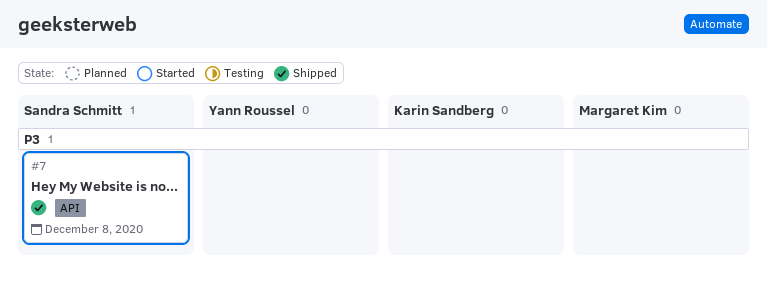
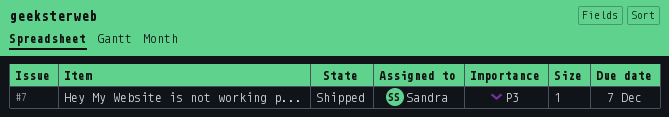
#7, due: Dec 8 -> Dec 7

